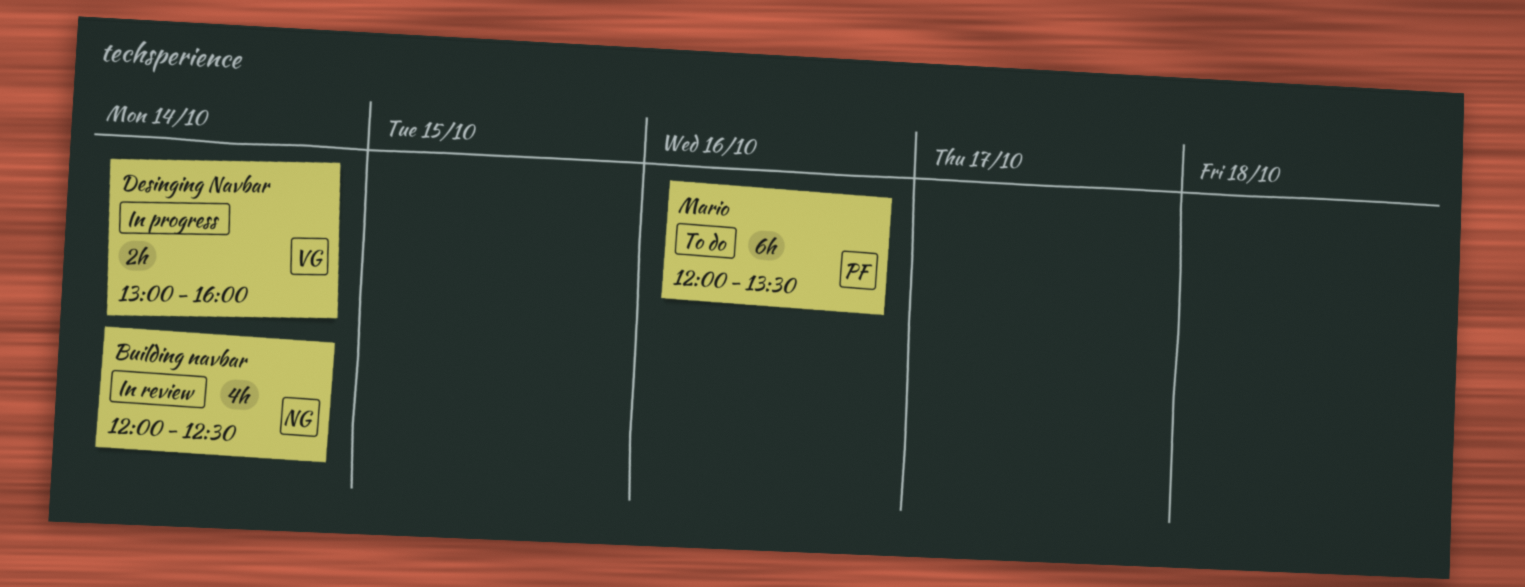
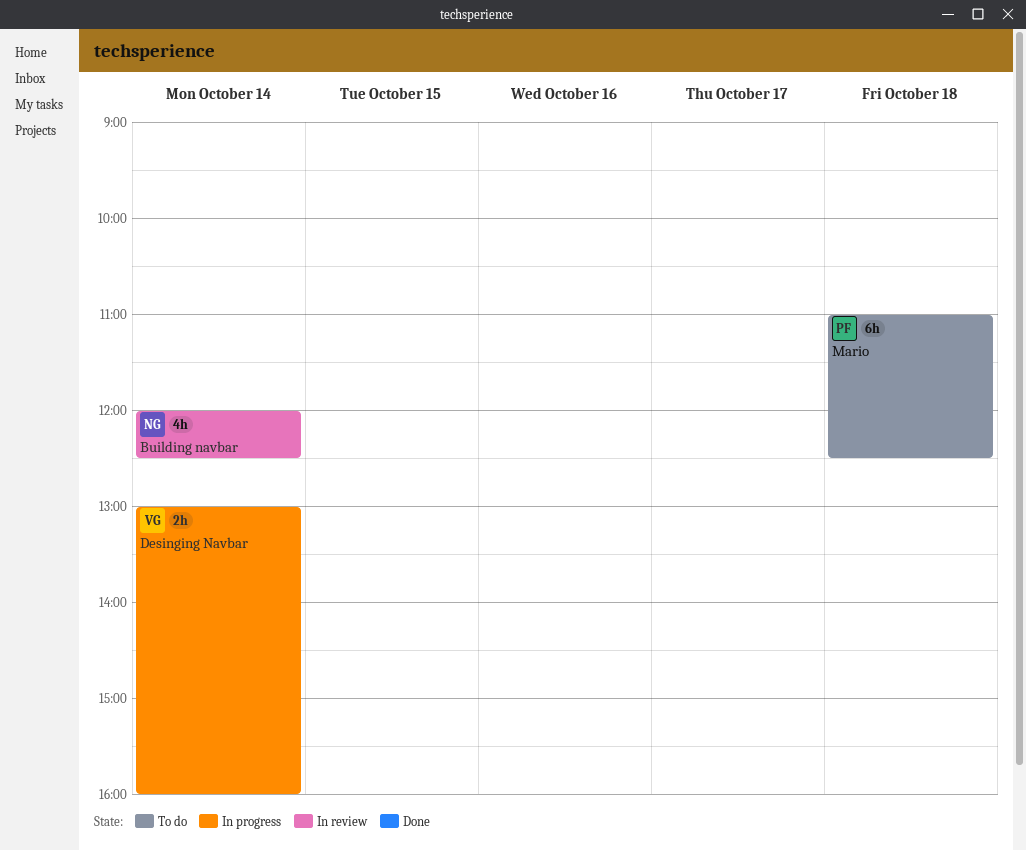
Mario, day: Oct 16 -> Oct 18
Mario, begins: 12:00 -> 11:00
Mario, ends: 13:30 -> 12:30

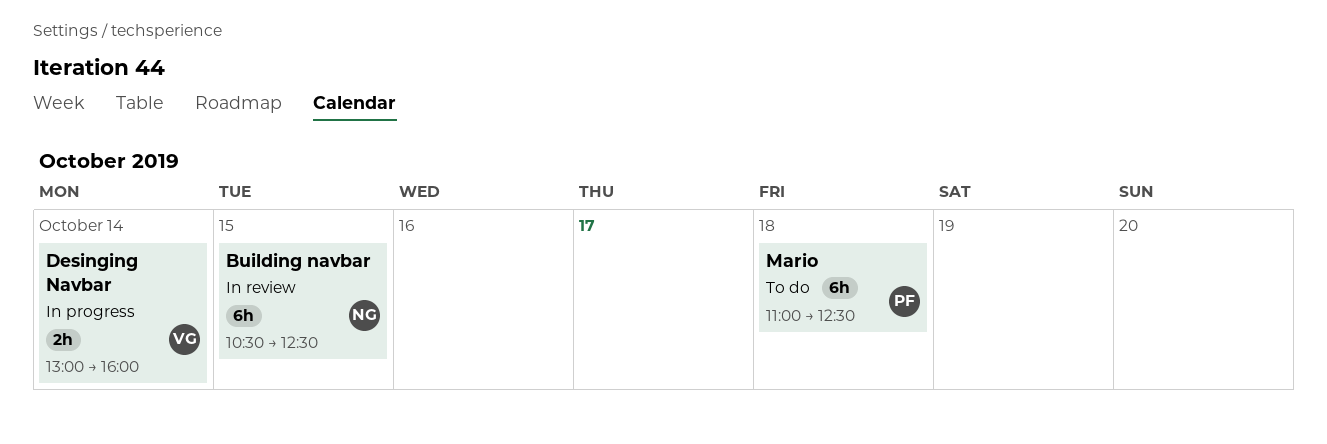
Building navbar, estimate: 4h -> 6h
Building navbar, day: Oct 14 -> Oct 15
Building navbar, begins: 12:00 -> 10:30

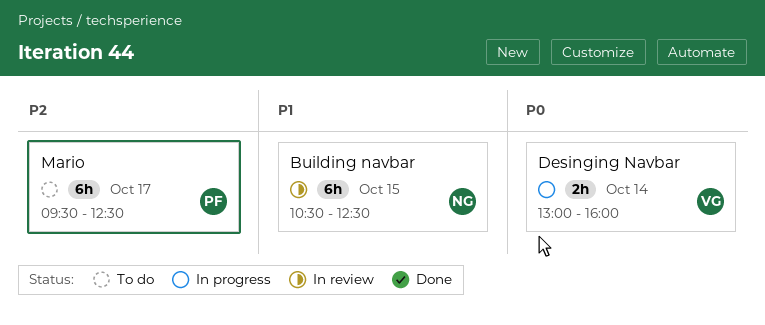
Mario, day: Oct 18 -> Oct 17
Mario, begins: 11:00 -> 09:30

